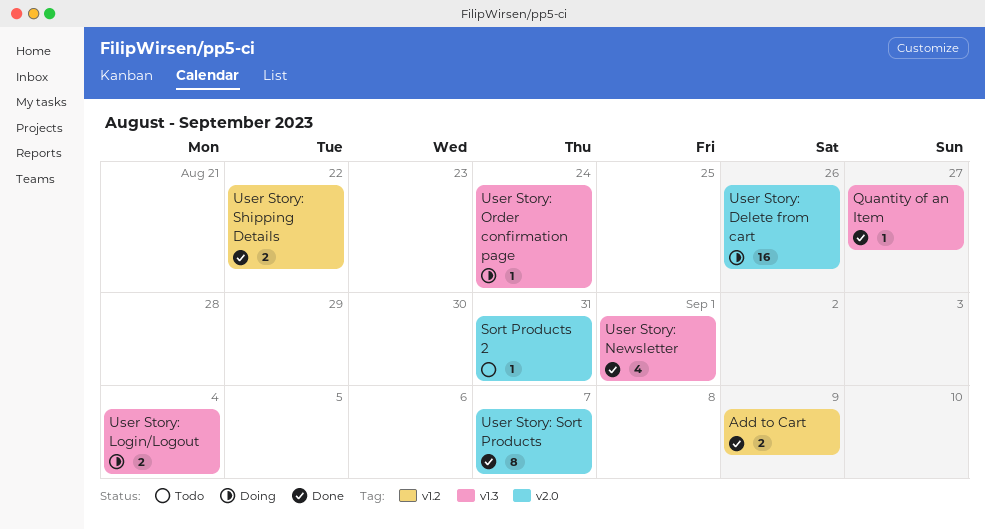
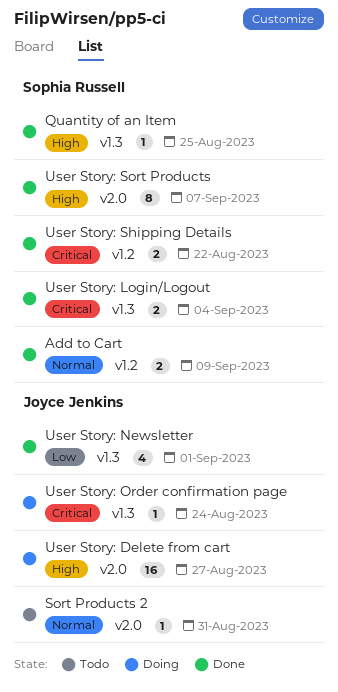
Quantity of an Item, due: Aug 27 -> Aug 25
User Story: Delete from cart, due: Aug 26 -> Aug 27
User Story: Login/Logout, status: Doing -> Done

